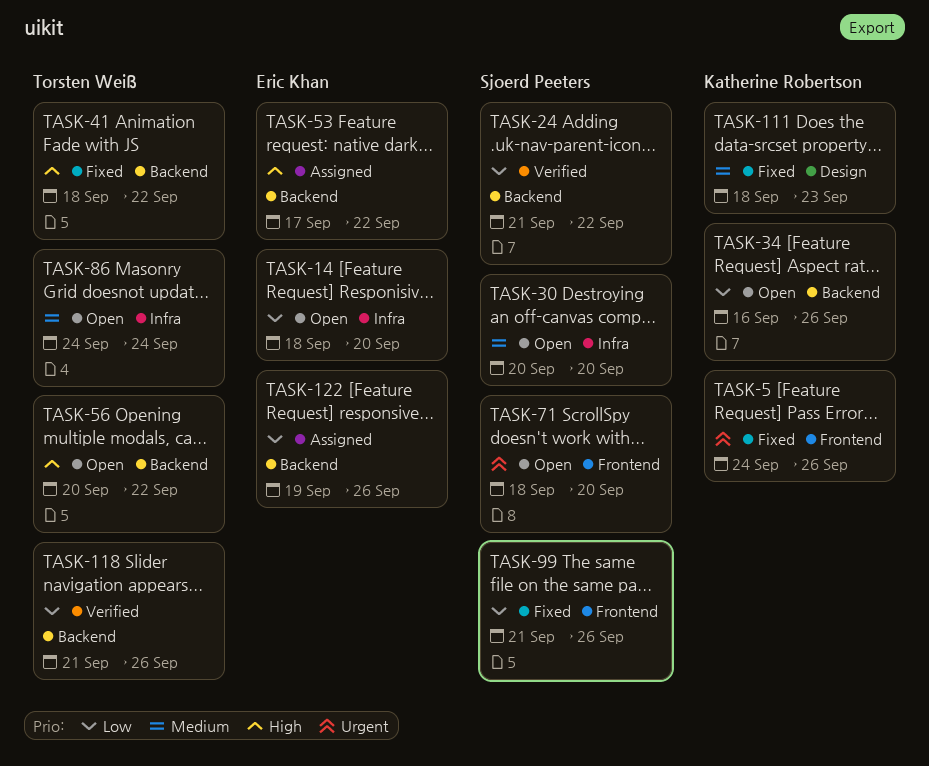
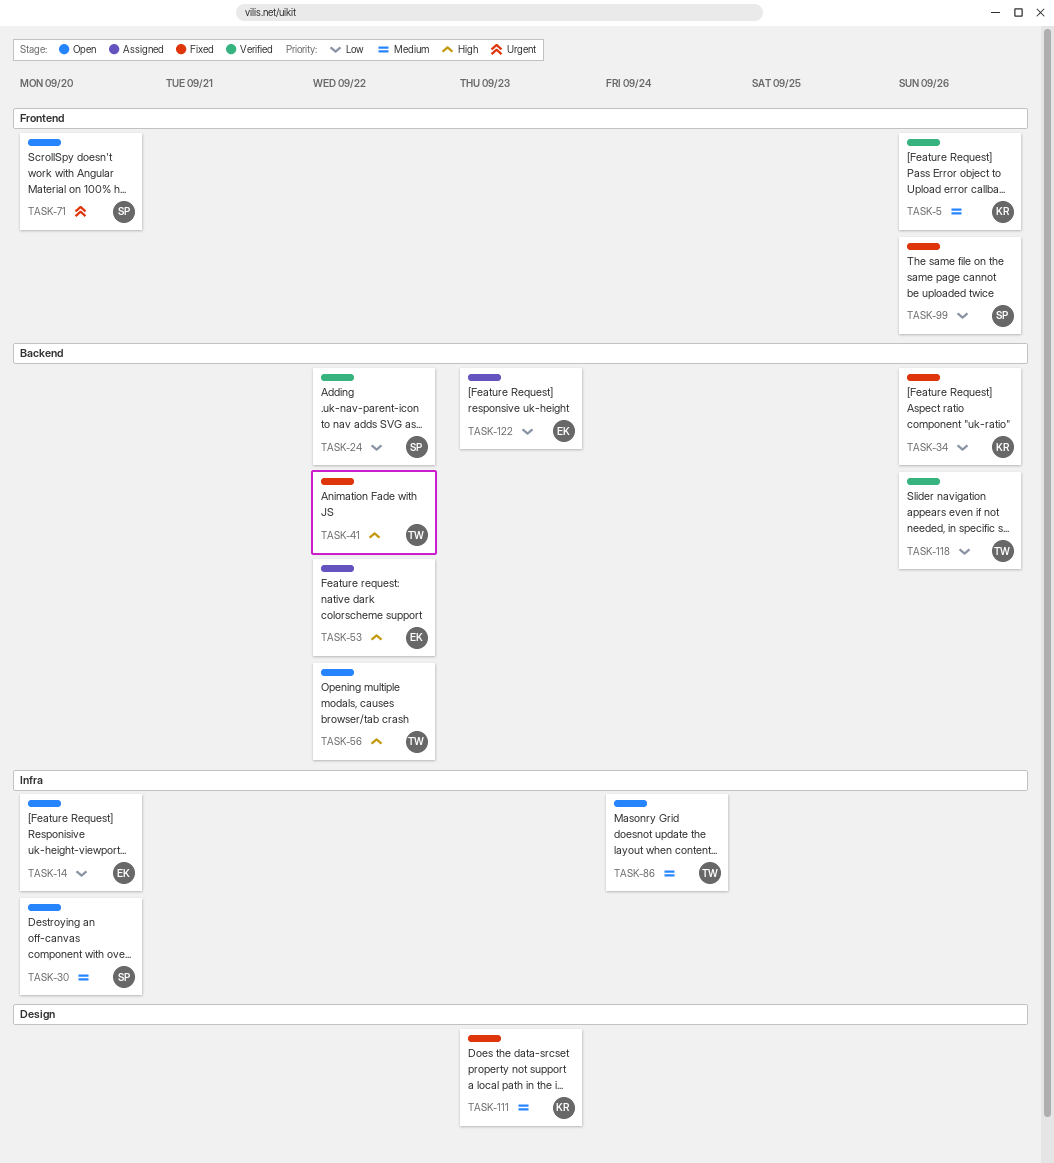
TASK-5, status: Fixed -> Verified
TASK-5, priority: Urgent -> Medium
TASK-34, status: Open -> Fixed
TASK-122, due: Sep 26 -> Sep 23

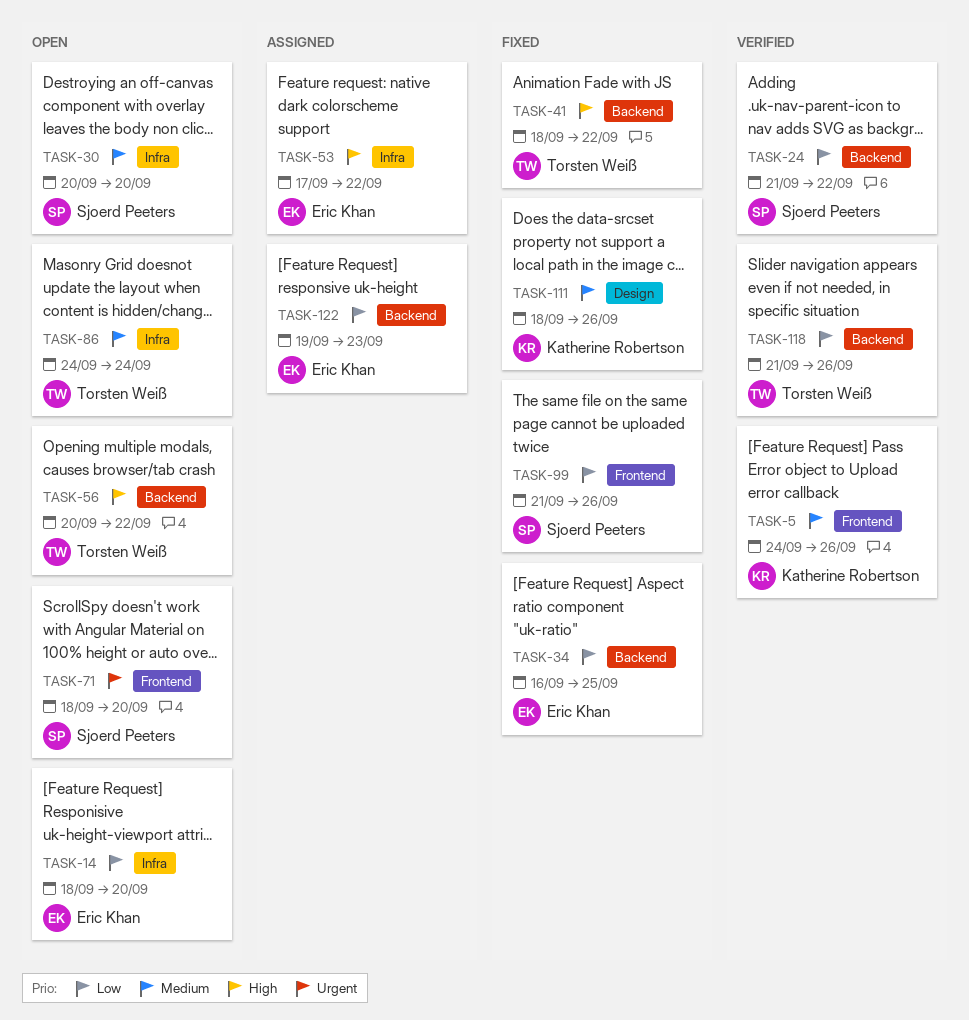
TASK-34, owner: Katherine Robertson -> Eric Khan
TASK-34, due: Sep 26 -> Sep 25
TASK-53, label: Backend -> Infra
TASK-111, due: Sep 23 -> Sep 26

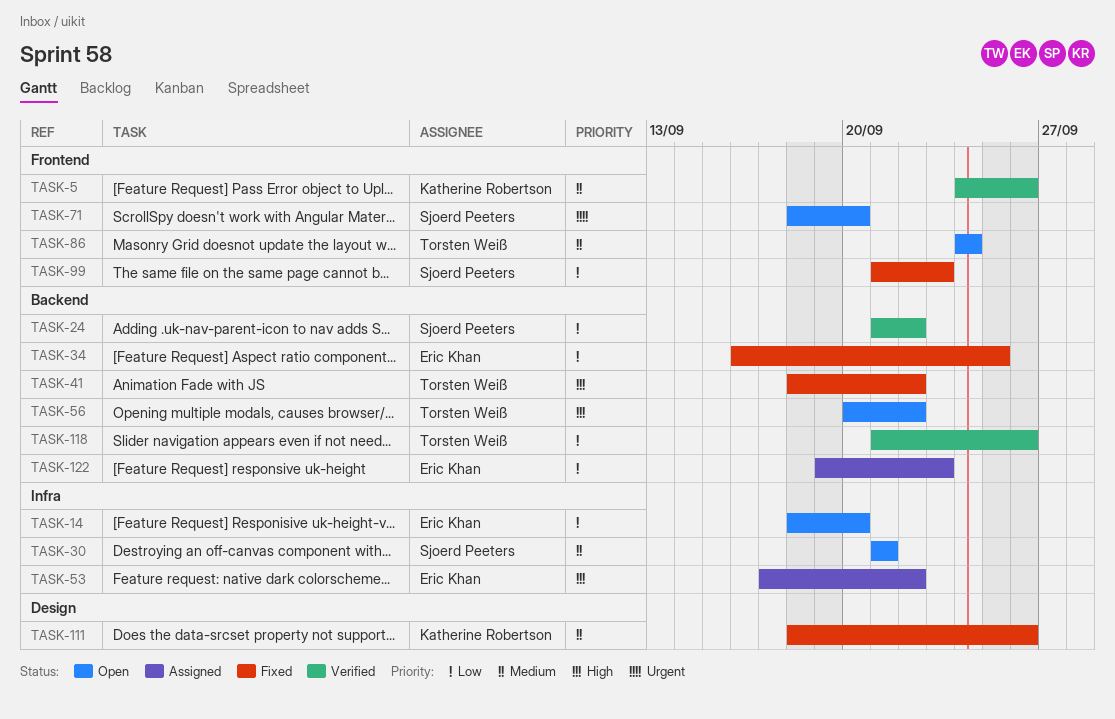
TASK-30, start: Sep 20 -> Sep 21
TASK-30, due: Sep 20 -> Sep 21
TASK-86, label: Infra -> Frontend
TASK-99, due: Sep 26 -> Sep 23

